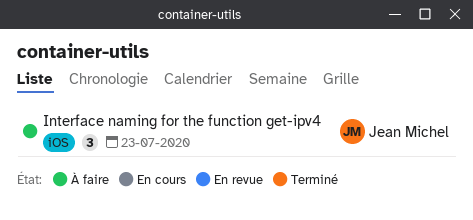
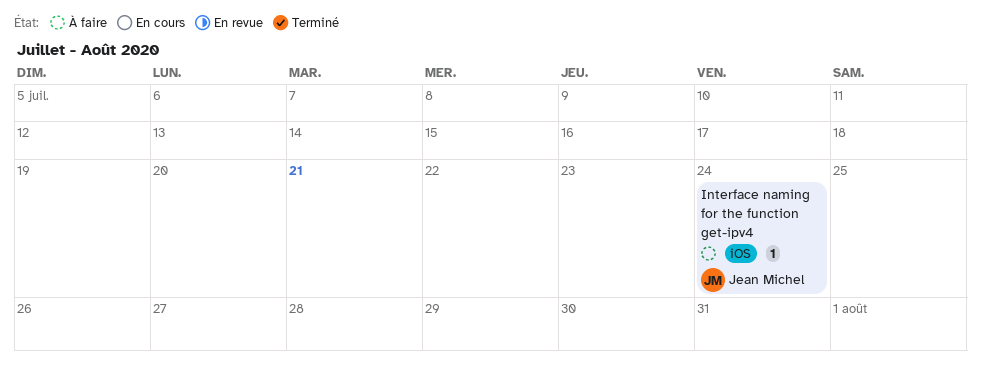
Interface naming for the function get-ipv4, estimate: 3 -> 1
Interface naming for the function get-ipv4, due: Jul 23 -> Jul 24

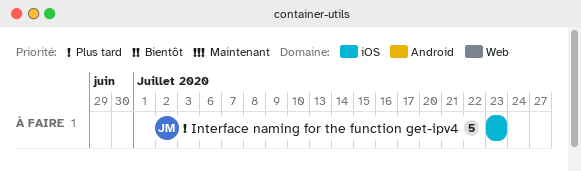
Interface naming for the function get-ipv4, estimate: 1 -> 5
Interface naming for the function get-ipv4, due: Jul 24 -> Jul 23

